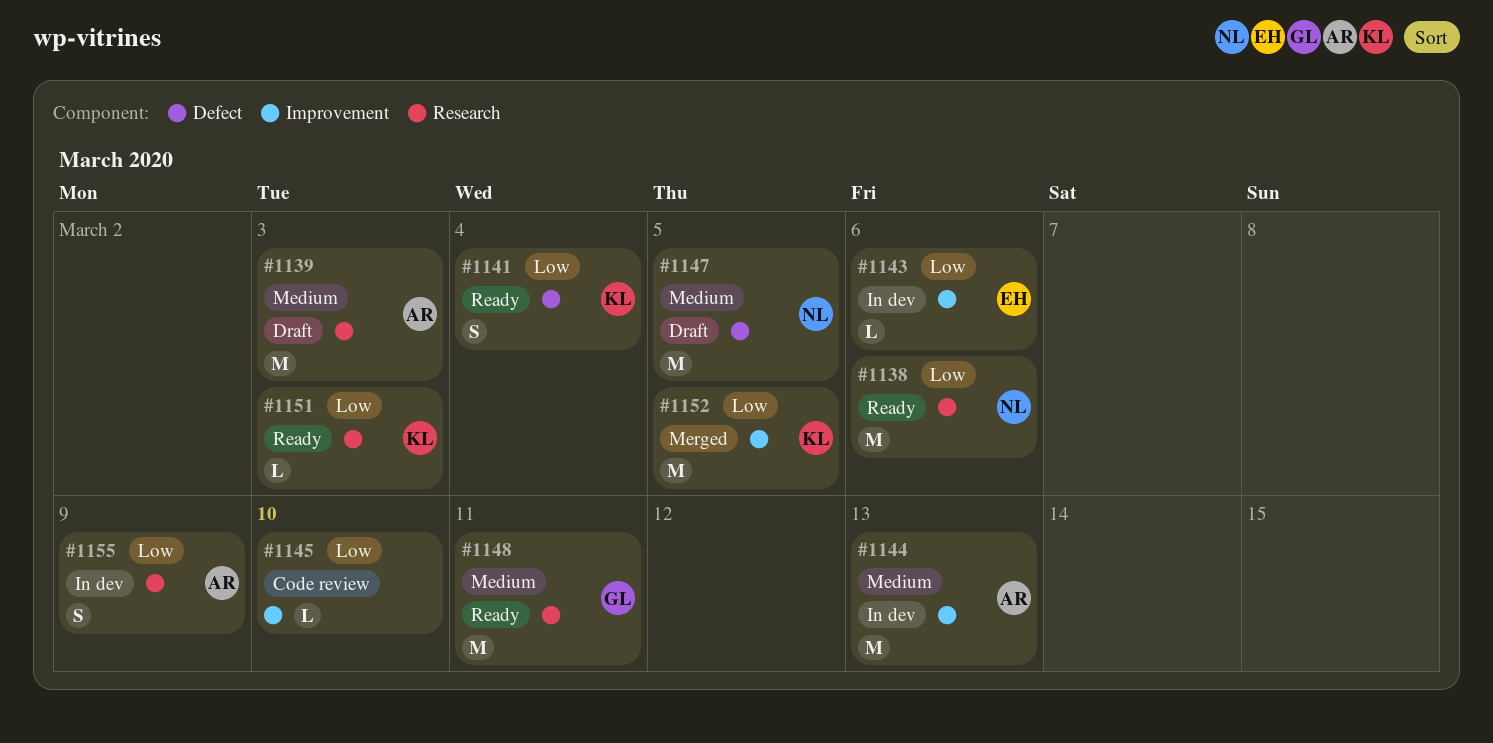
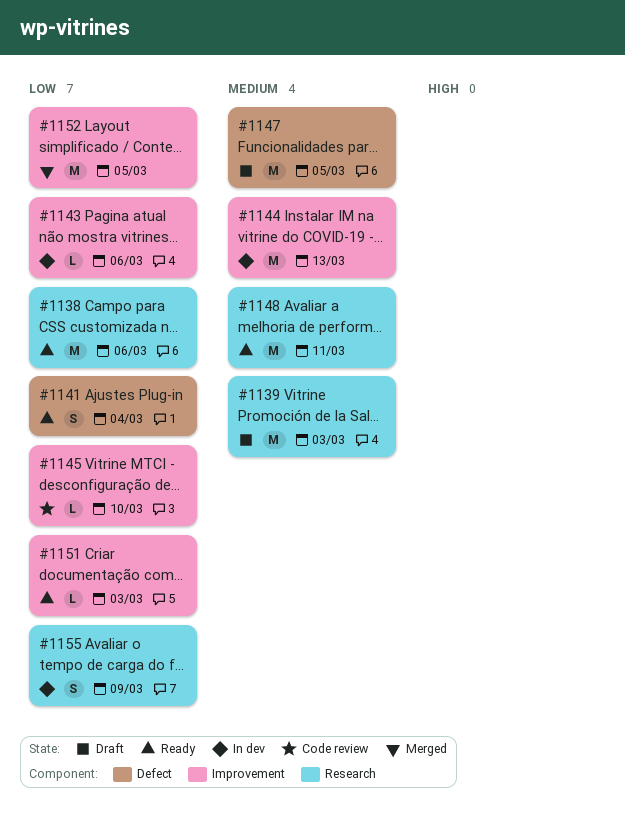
#1151, label: Research -> Improvement

